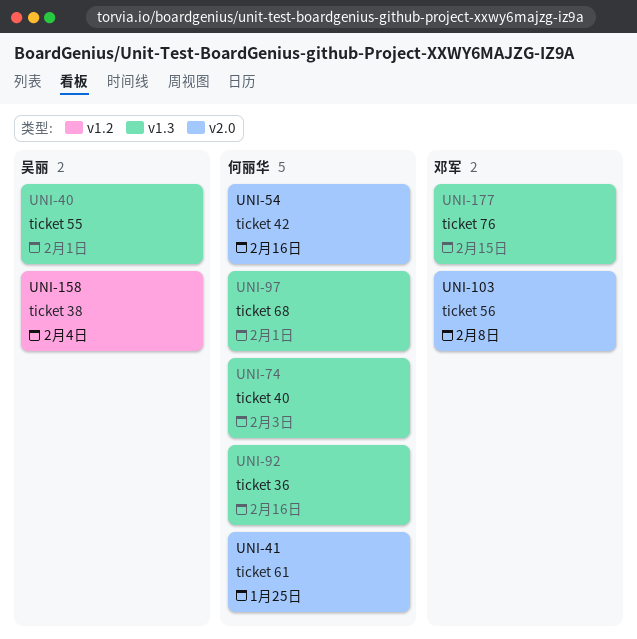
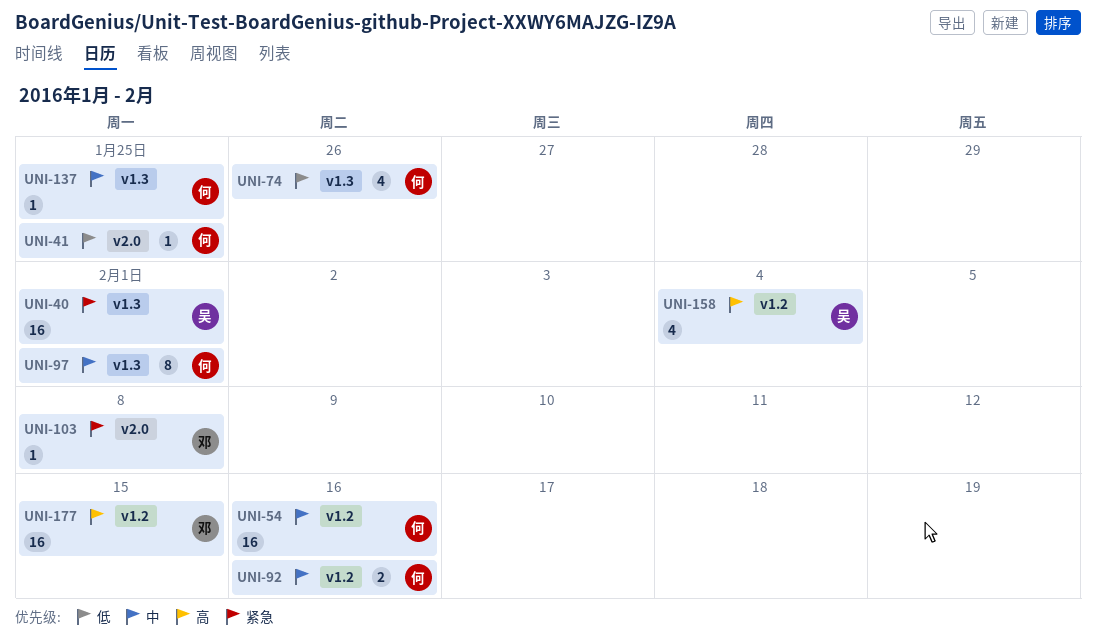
UNI-54, label: v2.0 -> v1.2
UNI-74, due: Feb 3 -> Jan 26
UNI-92, label: v1.3 -> v1.2
UNI-137: none -> present
UNI-177, label: v1.3 -> v1.2

